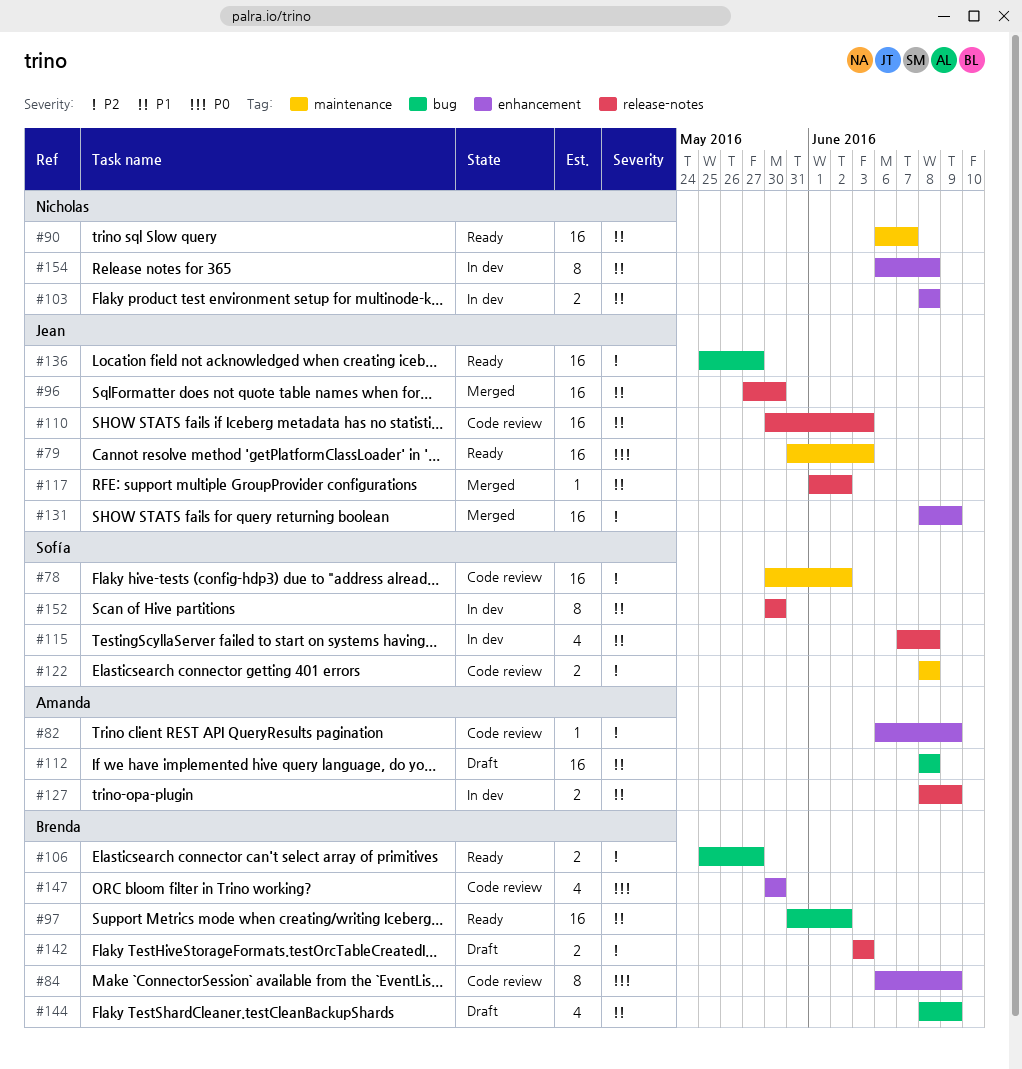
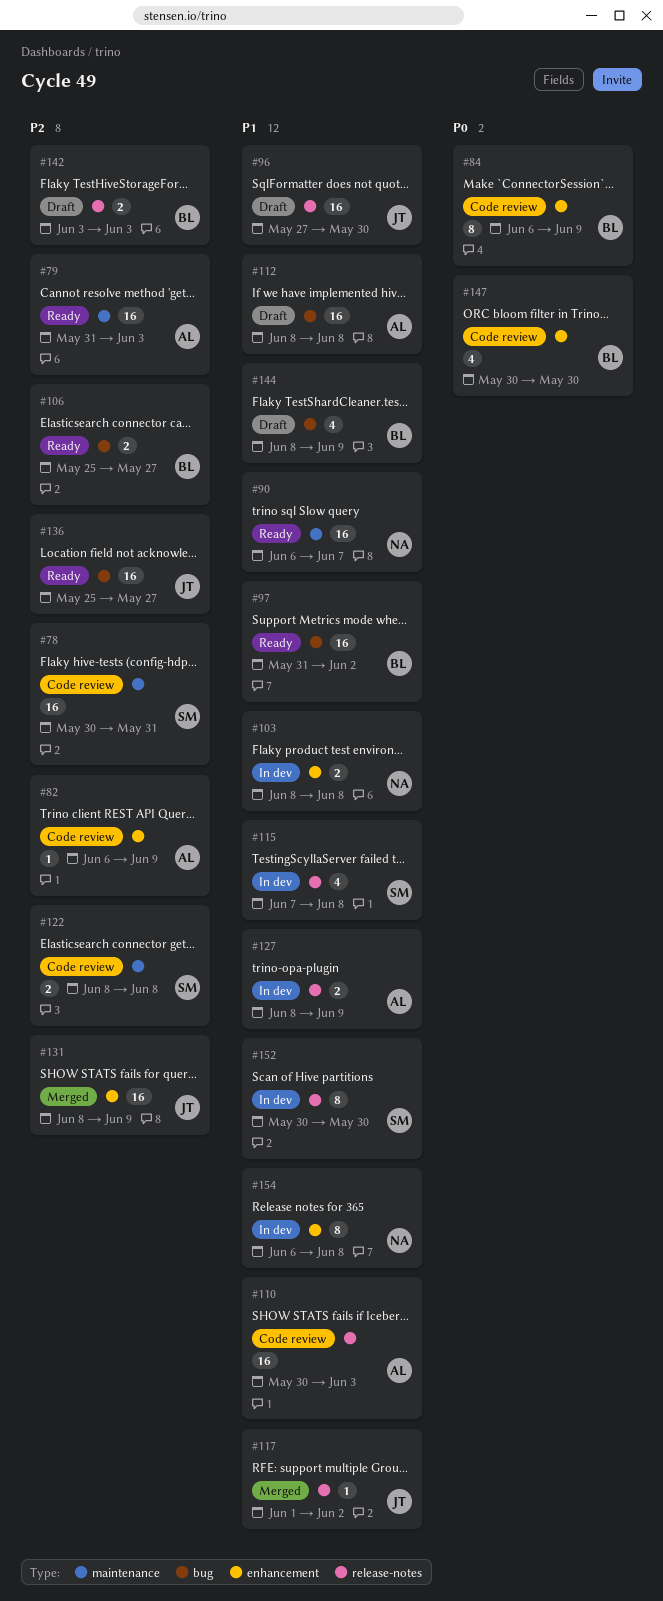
#78, due: Jun 2 -> May 31
#79, owner: Jean -> Amanda
#79, priority: P0 -> P2
#96, status: Merged -> Draft
#110, owner: Jean -> Amanda

